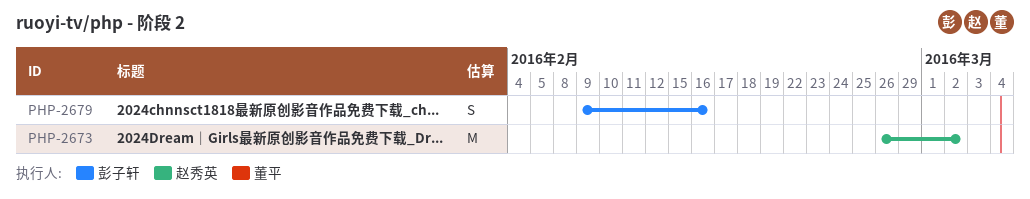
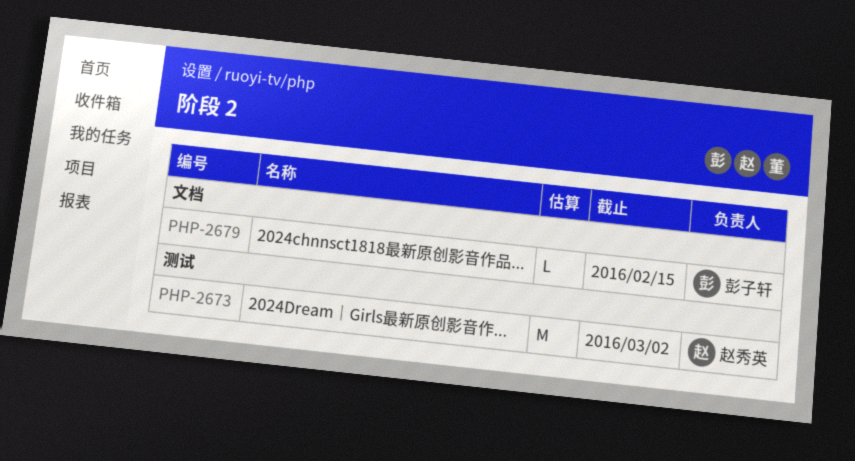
PHP-2679, estimate: S -> L
PHP-2679, due: Feb 16 -> Feb 15

